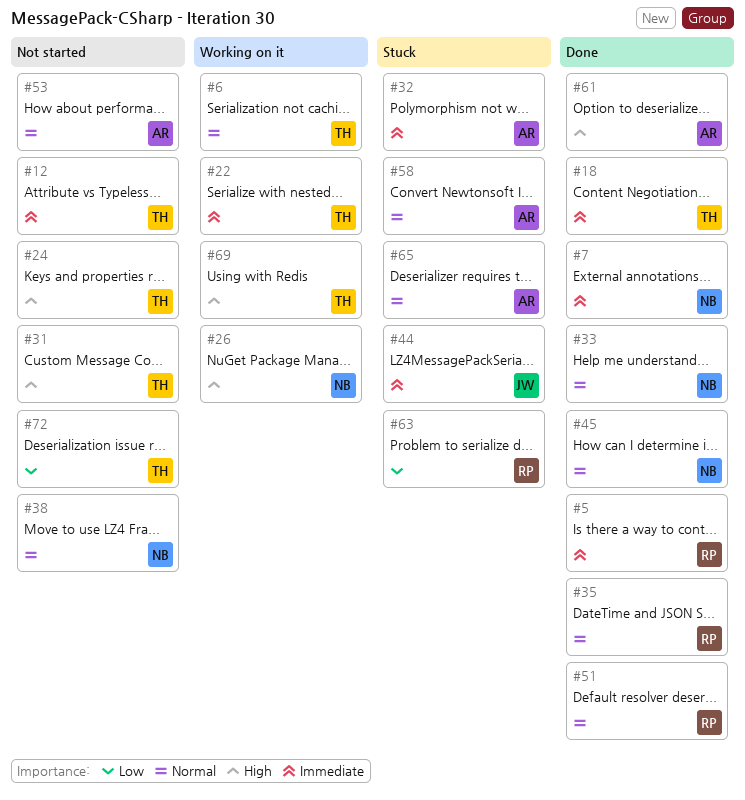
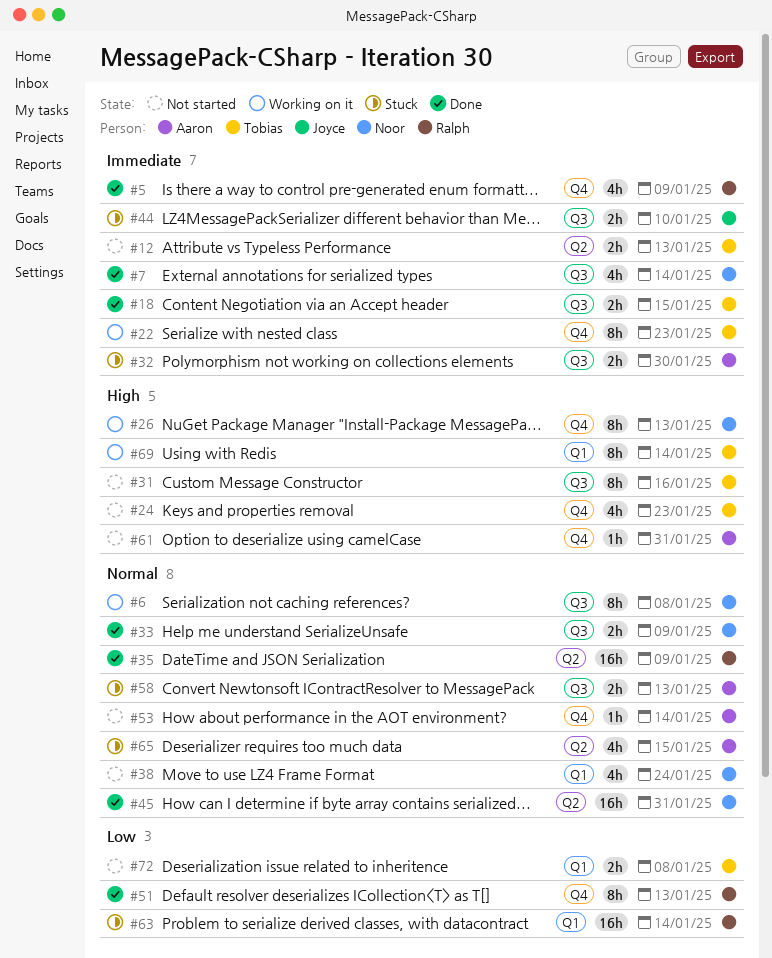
#6, owner: Tobias -> Noor
#51, priority: Normal -> Low
#61, status: Done -> Not started

